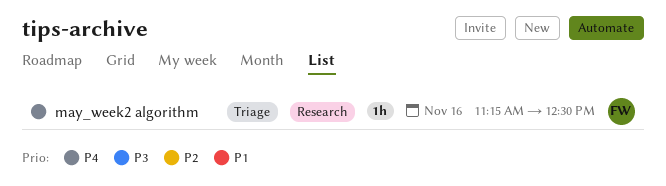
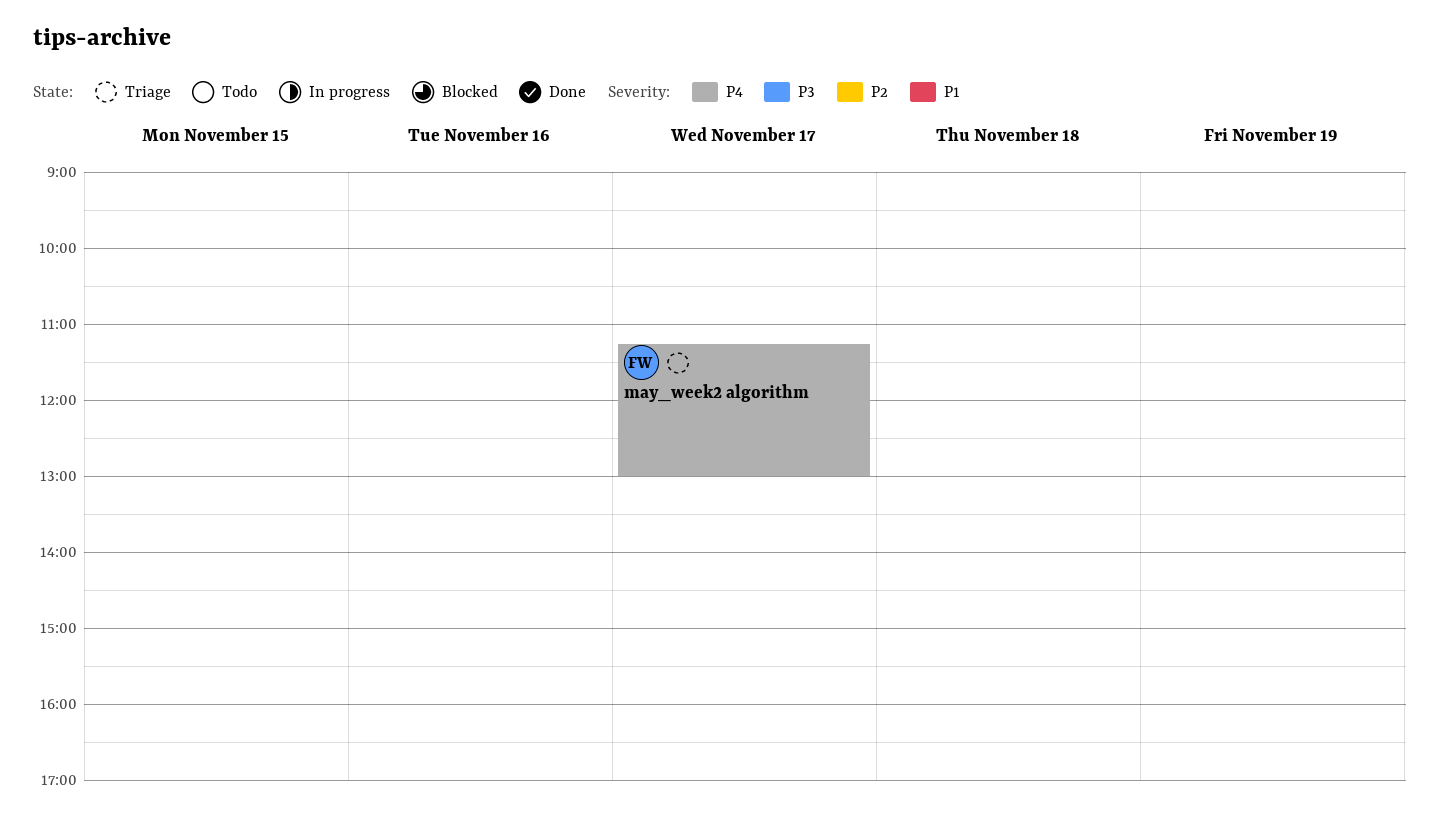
may_week2 algorithm, day: Nov 16 -> Nov 17
may_week2 algorithm, ends: 12:30 -> 13:00

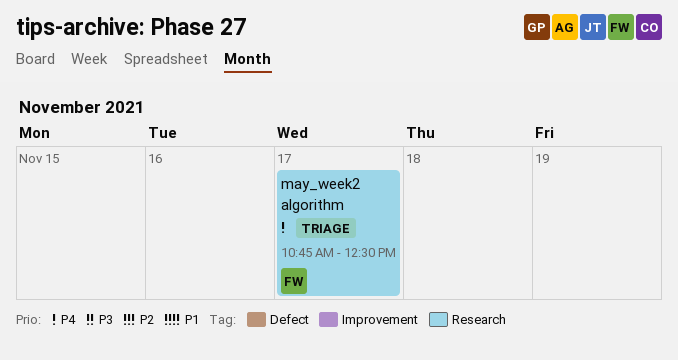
may_week2 algorithm, begins: 11:15 -> 10:45
may_week2 algorithm, ends: 13:00 -> 12:30

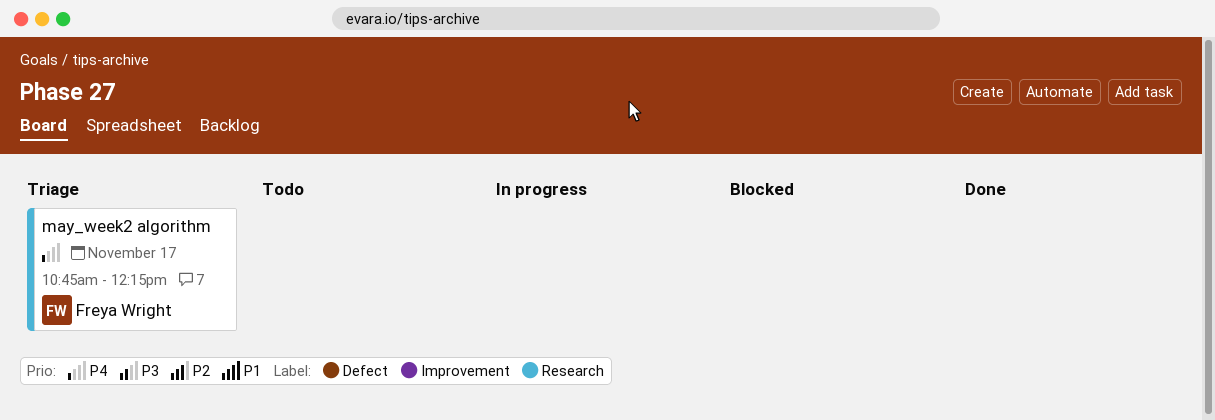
may_week2 algorithm, ends: 12:30 -> 12:15

